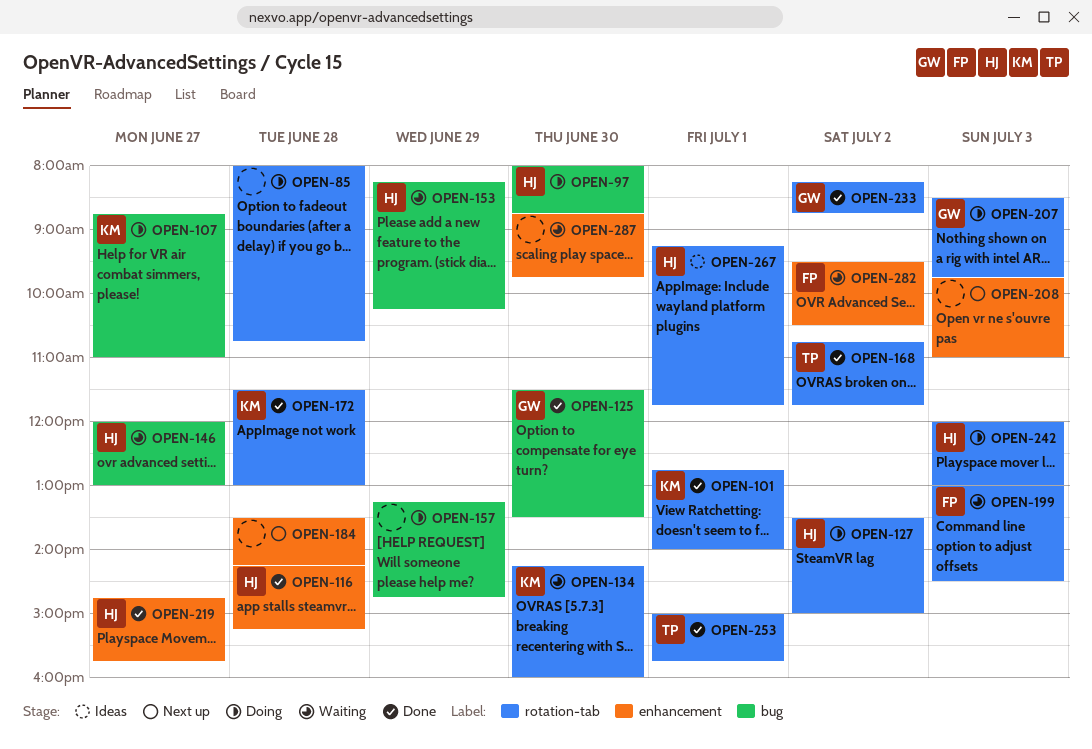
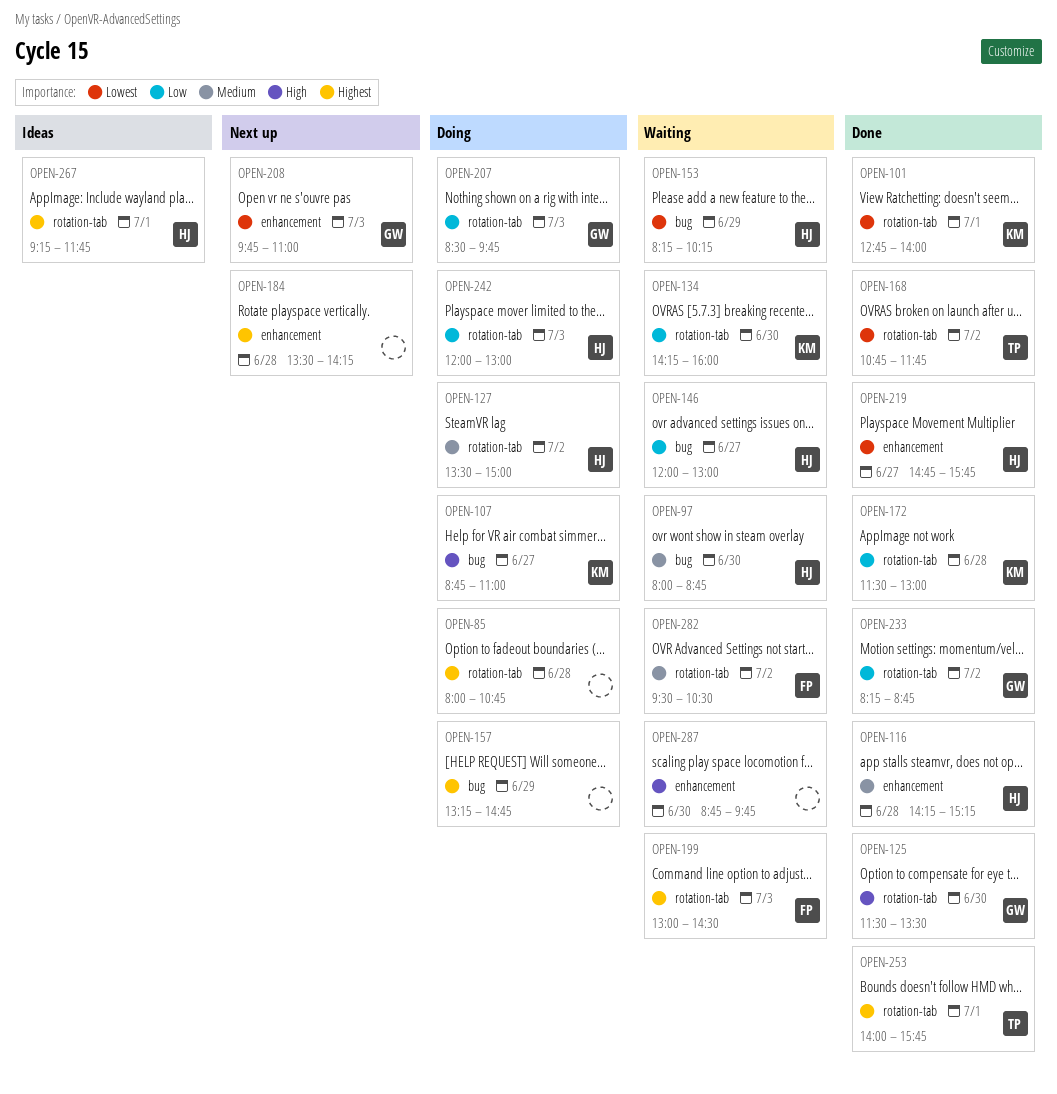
OPEN-97, status: Doing -> Waiting
OPEN-125, label: bug -> rotation-tab
OPEN-208, owner: none -> GW
OPEN-253, begins: 15:00 -> 14:00
OPEN-282, label: enhancement -> rotation-tab

